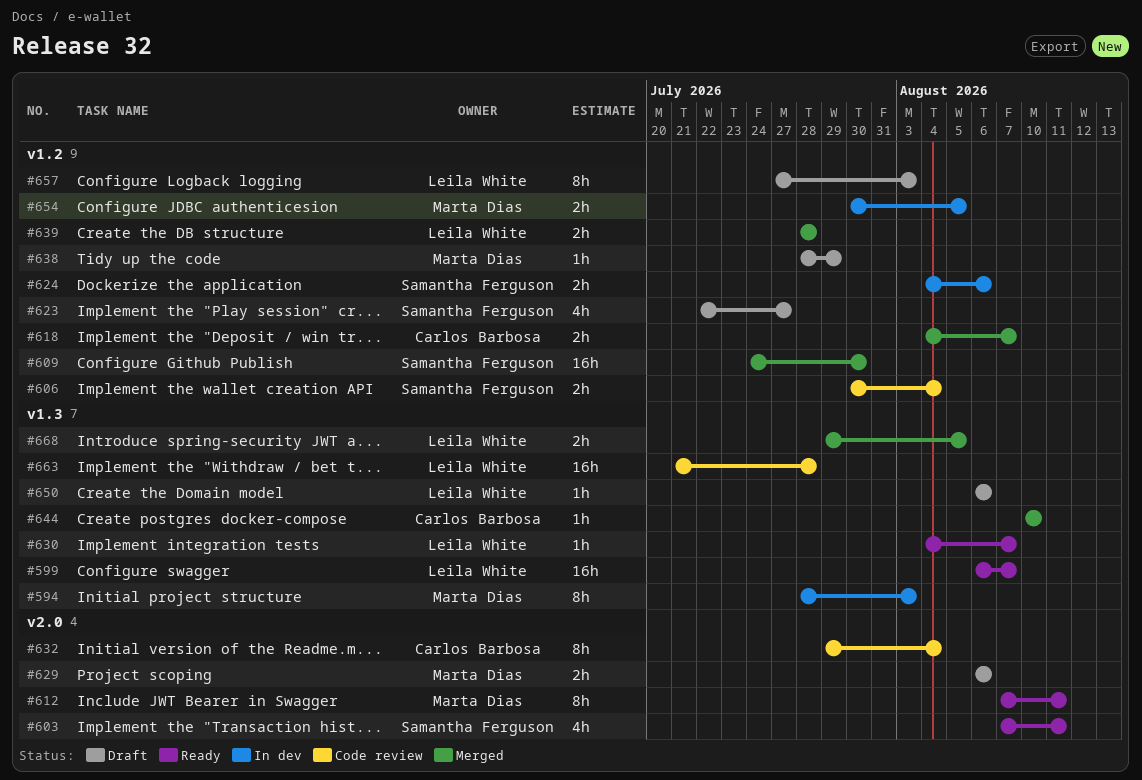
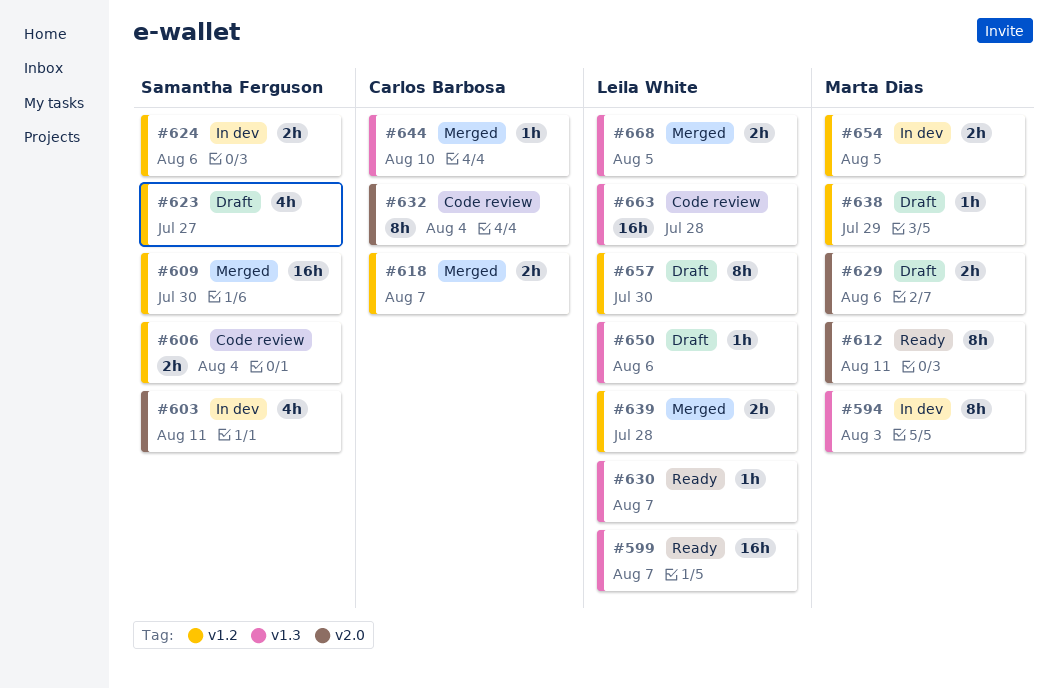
#603, status: Ready -> In dev
#657, due: Aug 3 -> Jul 30

